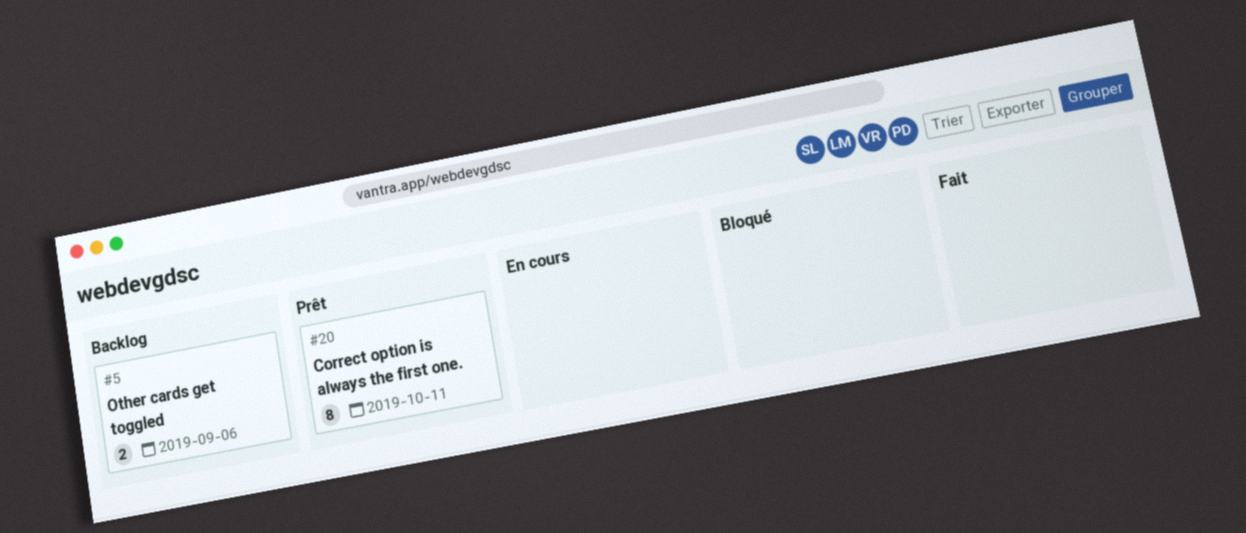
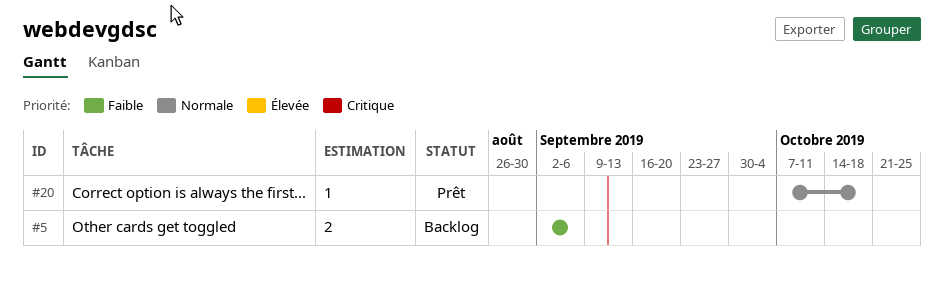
#20, estimate: 8 -> 1
#20, due: Oct 11 -> Oct 18

